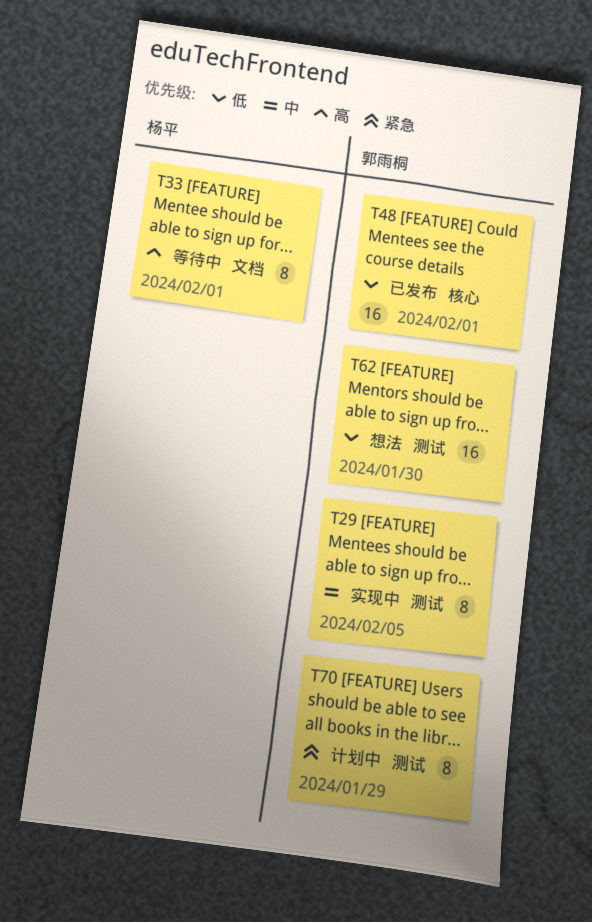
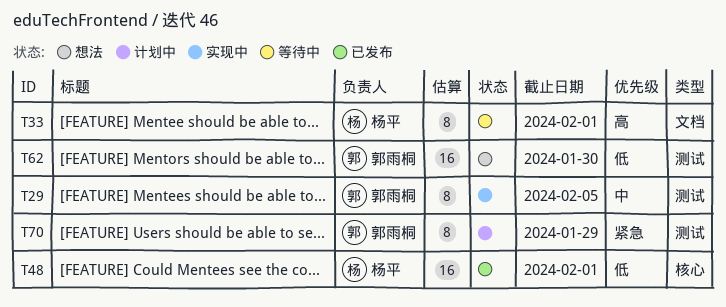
T48, owner: 郭雨桐 -> 杨平

